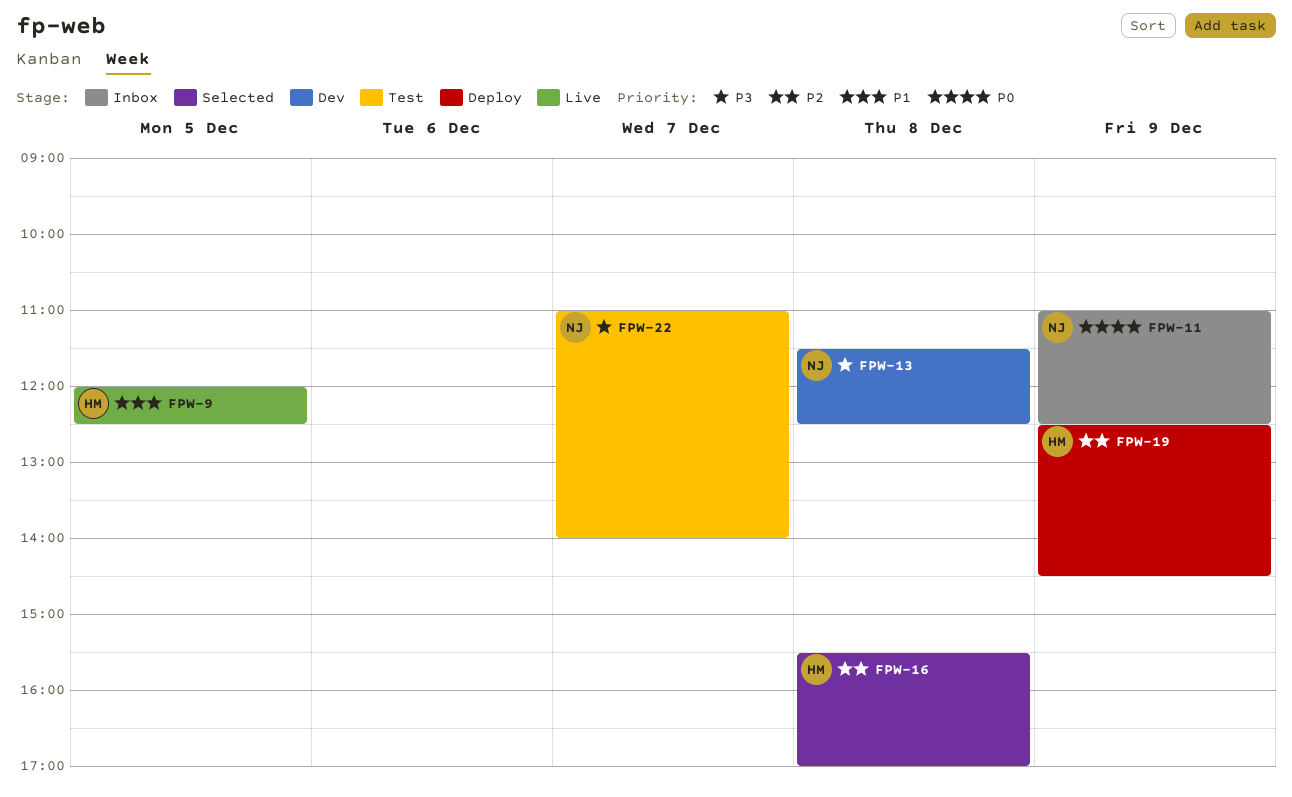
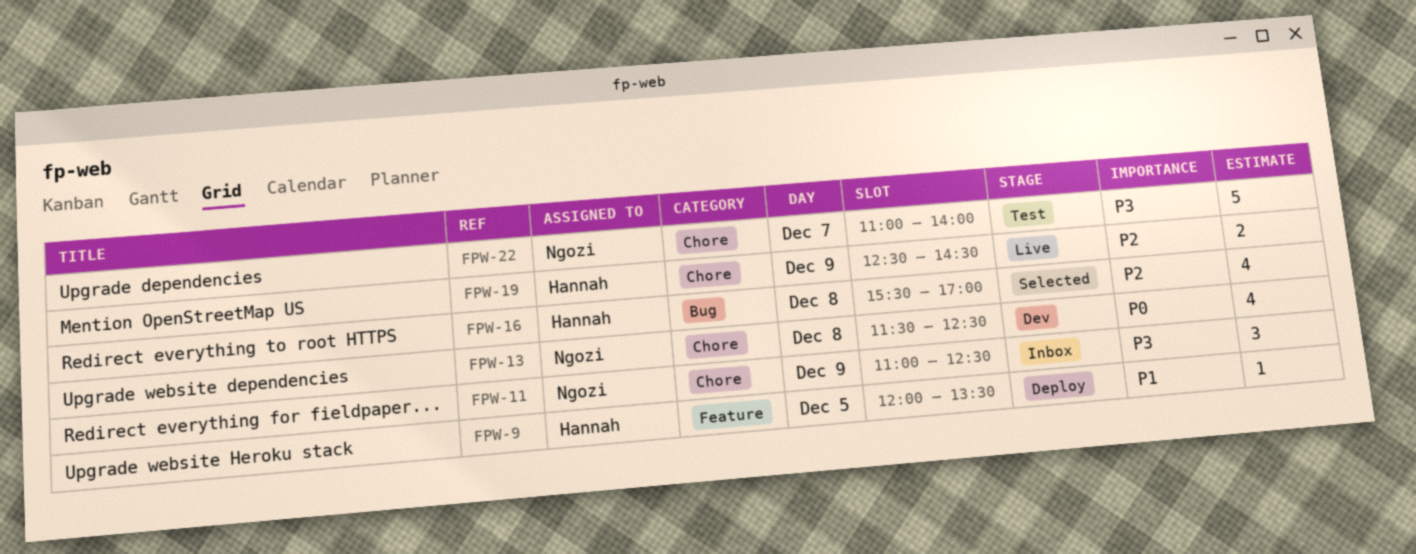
FPW-9, status: Live -> Deploy
FPW-9, ends: 12:30 -> 13:30
FPW-11, priority: P0 -> P3
FPW-13, priority: P3 -> P0
FPW-19, status: Deploy -> Live

